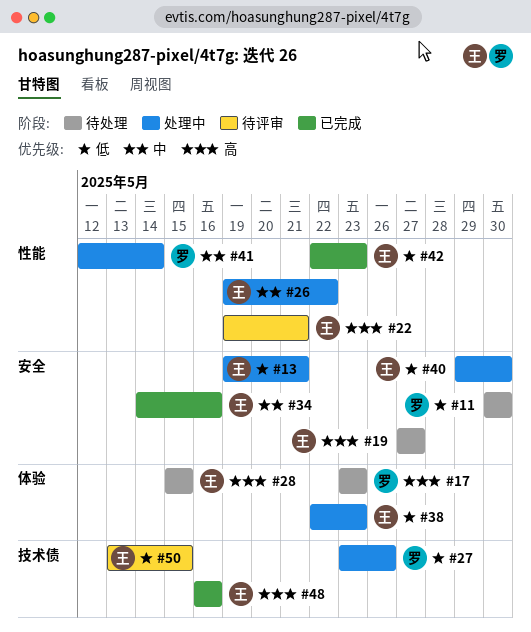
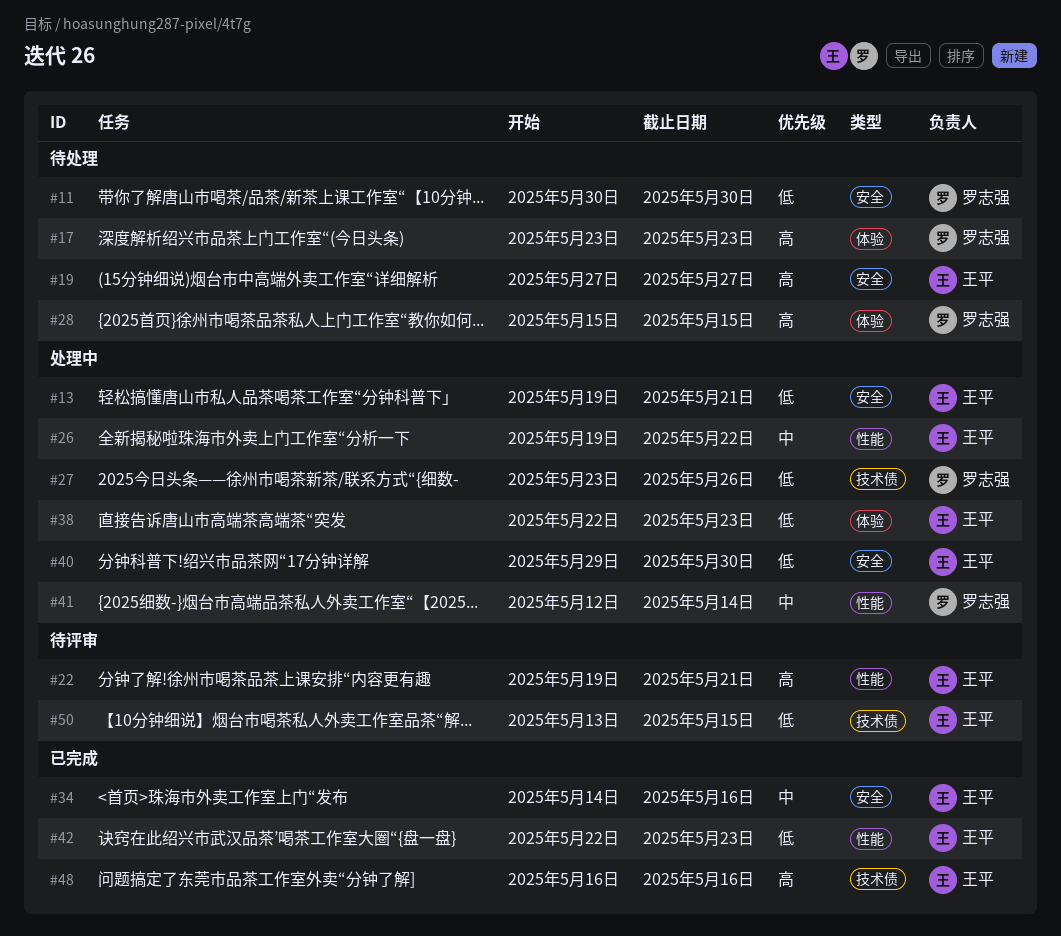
#28, owner: 王平 -> 罗志强

